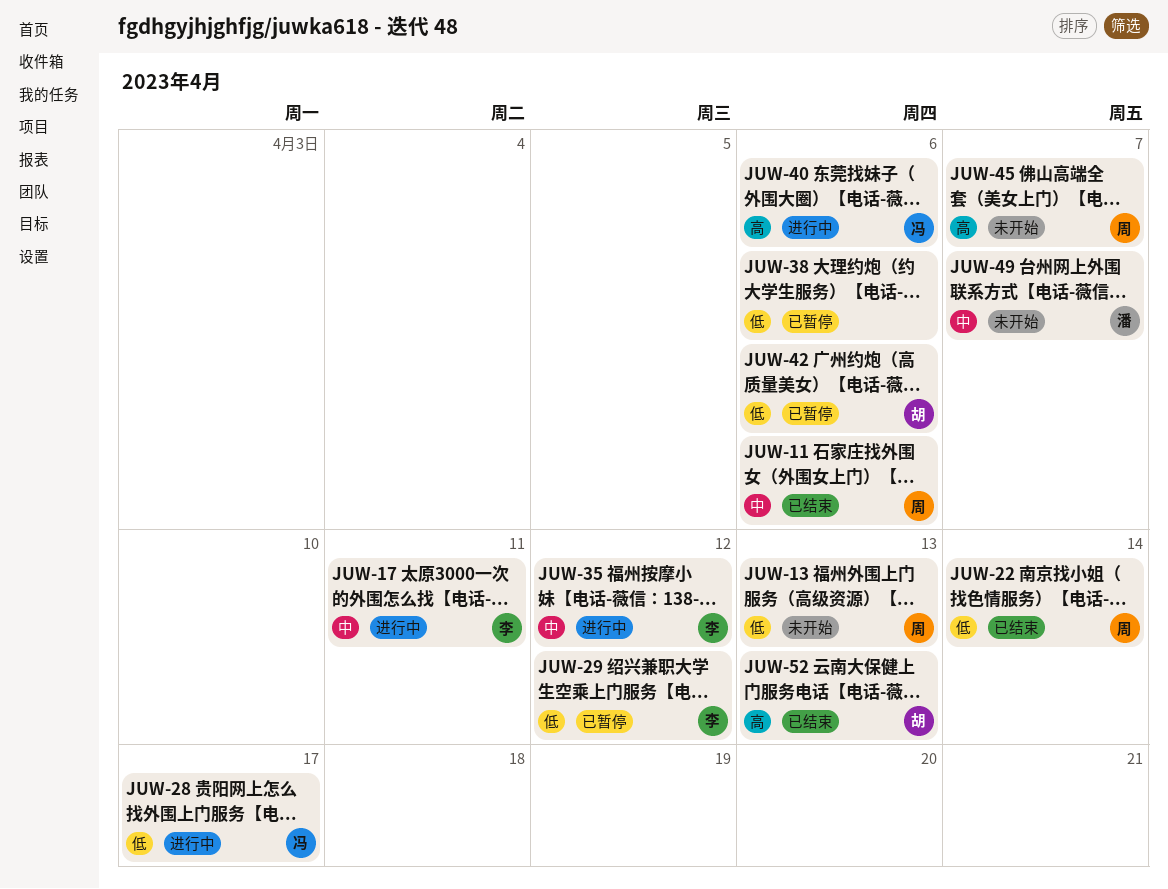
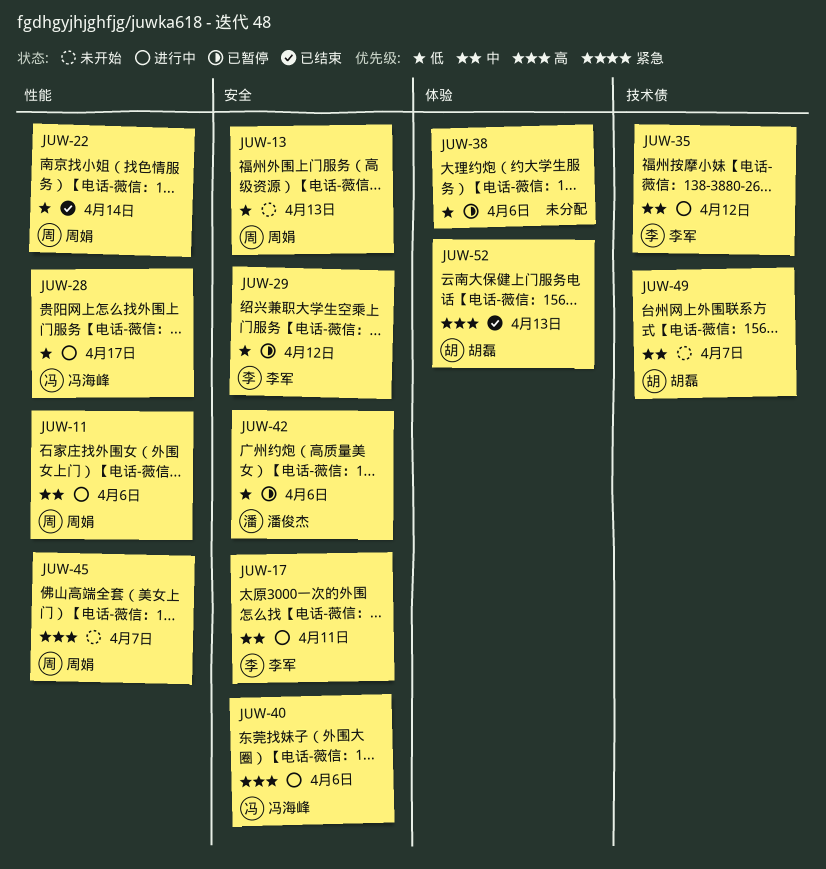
JUW-11, status: 已结束 -> 进行中
JUW-42, owner: 胡磊 -> 潘俊杰
JUW-49, owner: 潘俊杰 -> 胡磊

